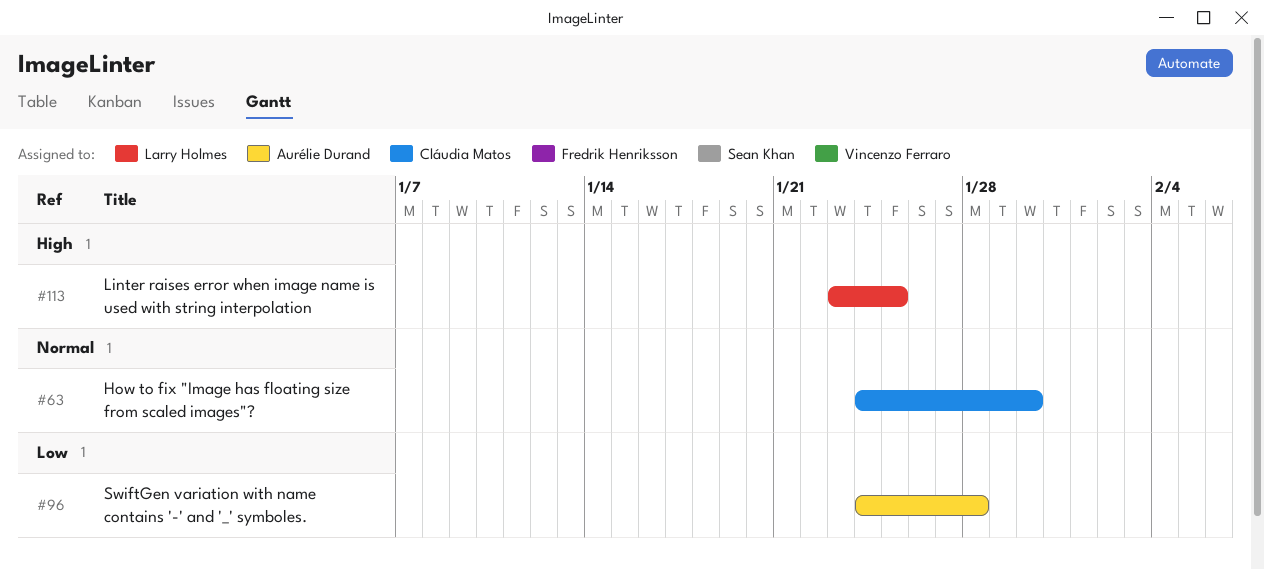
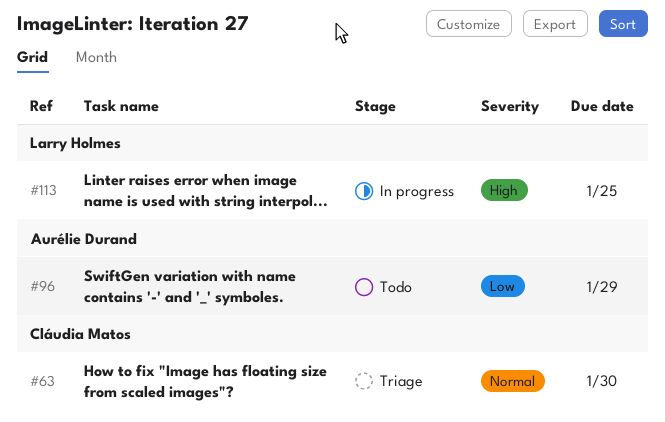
#96, due: Jan 28 -> Jan 29

